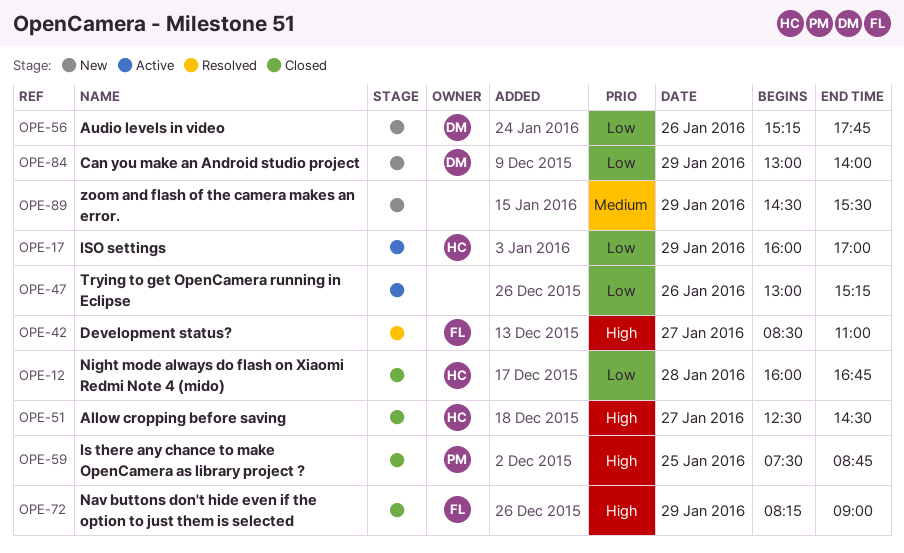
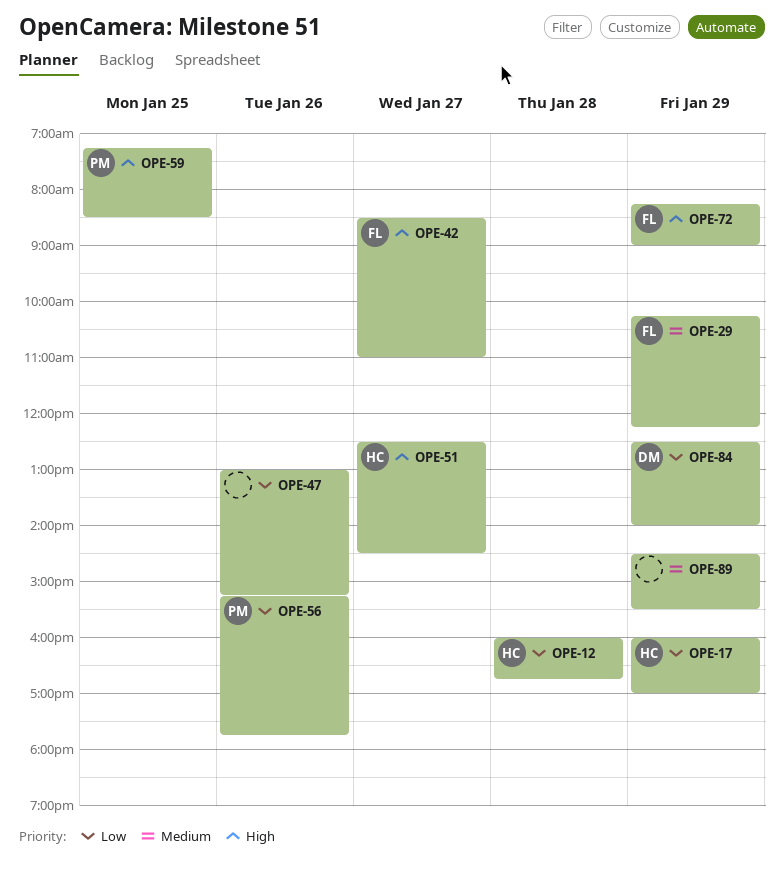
OPE-29: none -> present
OPE-56, owner: DM -> PM
OPE-59, begins: 07:30 -> 07:15
OPE-59, ends: 08:45 -> 08:30
OPE-84, begins: 13:00 -> 12:30

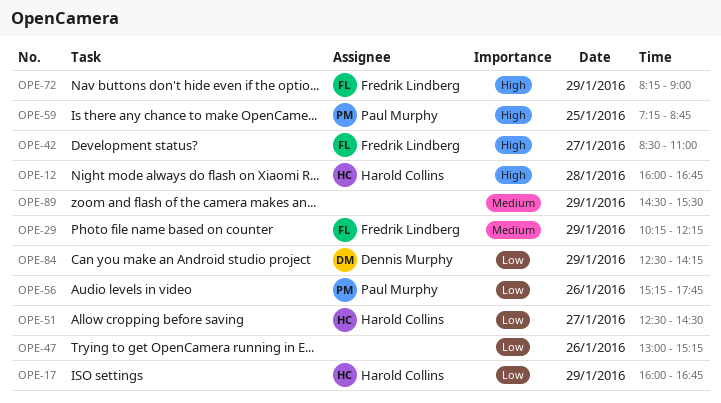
OPE-12, priority: Low -> High
OPE-17, ends: 17:00 -> 16:45
OPE-51, priority: High -> Low
OPE-59, ends: 08:30 -> 08:45
OPE-84, ends: 14:00 -> 14:15

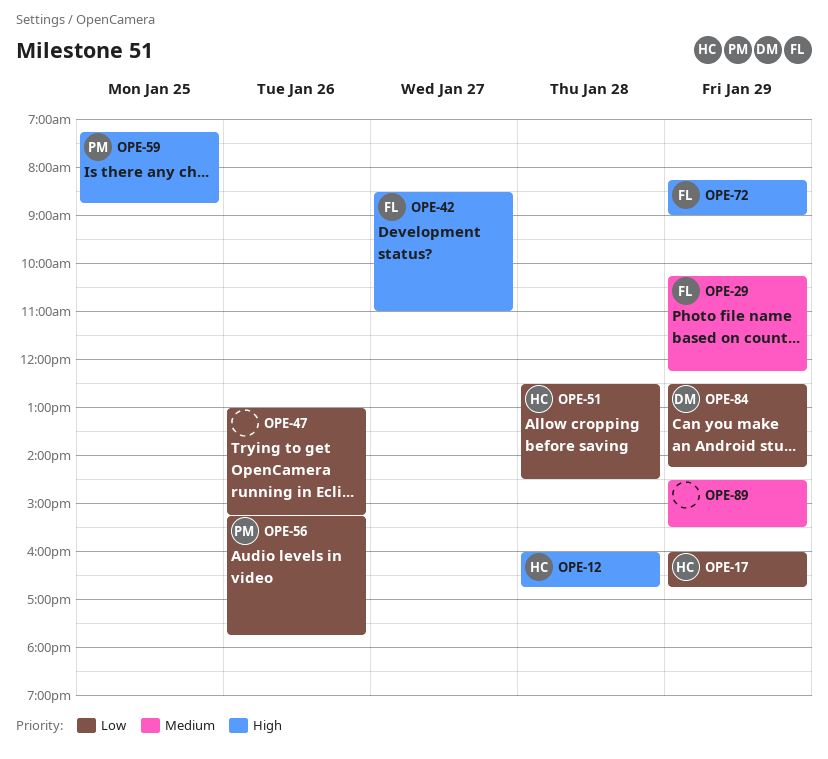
OPE-51, day: Jan 27 -> Jan 28

